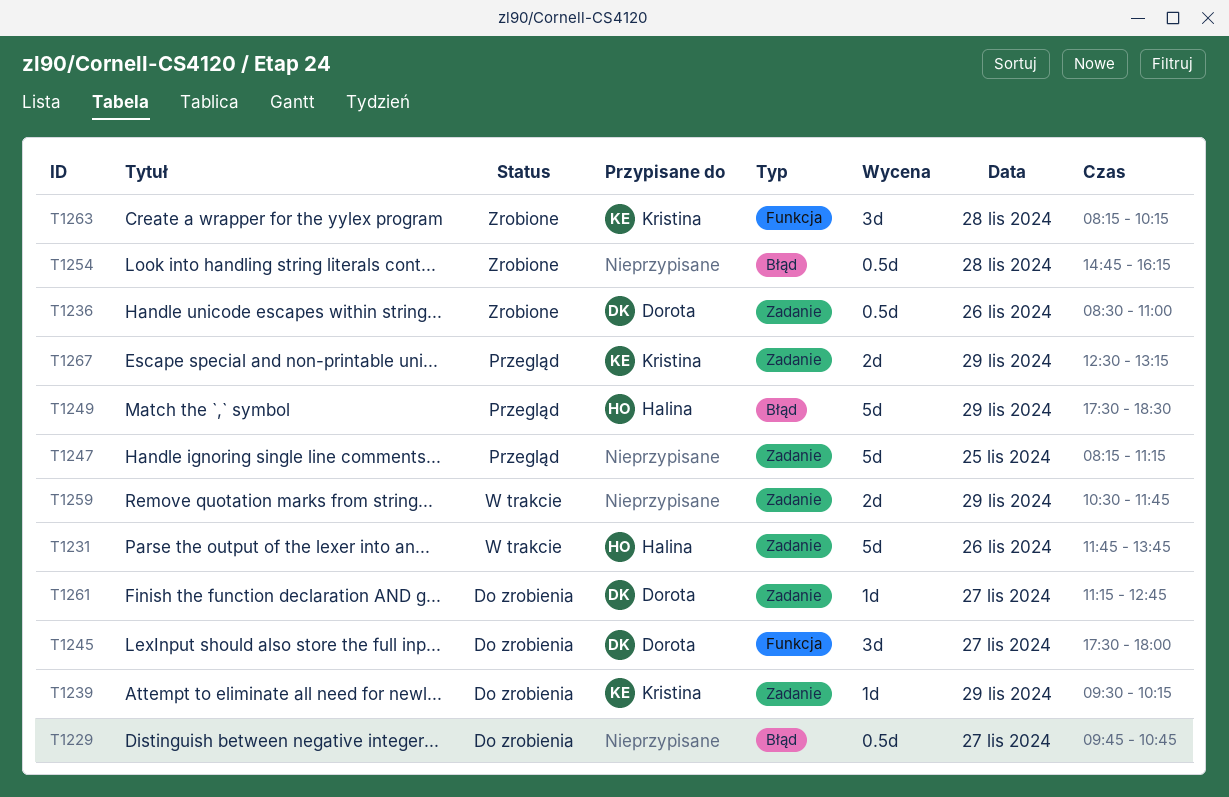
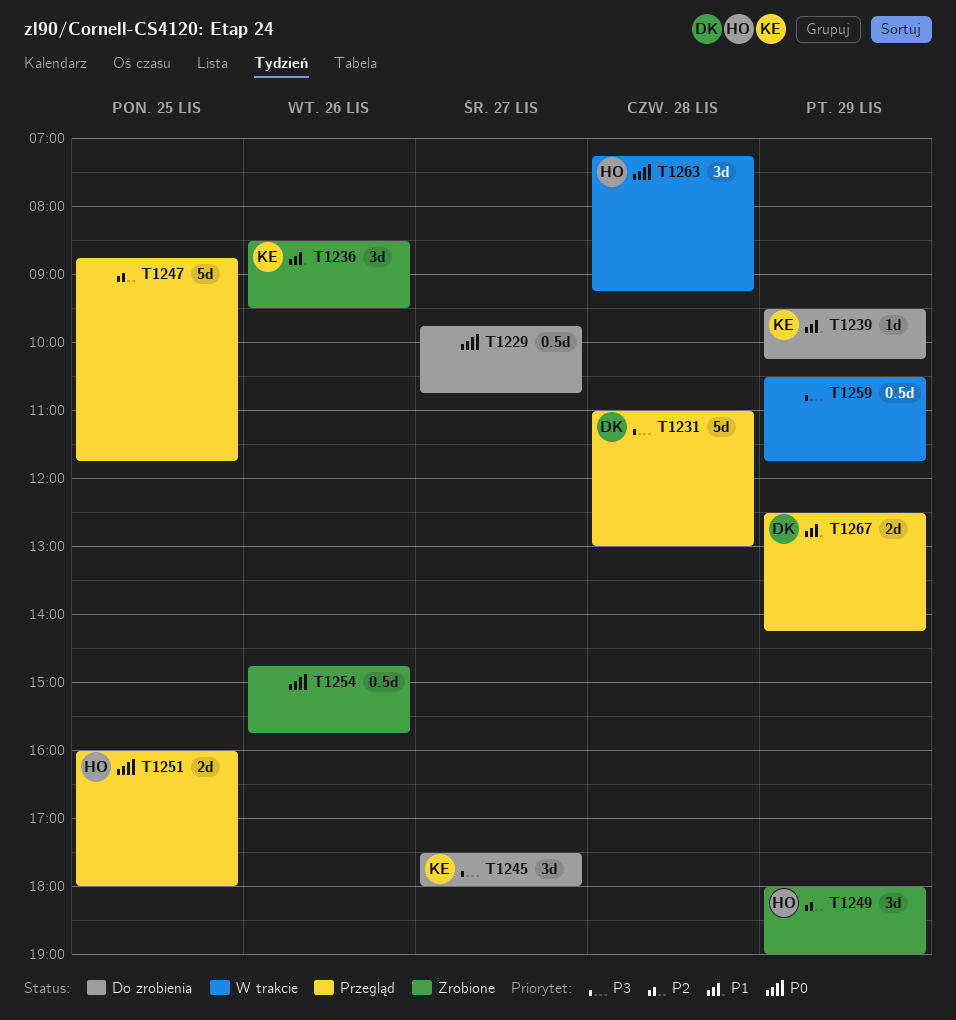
T1231, status: W trakcie -> Przegląd
T1231, owner: Halina -> Dorota
T1231, day: Nov 26 -> Nov 28
T1231, begins: 11:45 -> 11:00
T1231, ends: 13:45 -> 13:00
T1236, owner: Dorota -> Kristina
T1236, estimate: 0.5d -> 3d
T1236, ends: 11:00 -> 09:30
T1245, owner: Dorota -> Kristina
T1247, begins: 08:15 -> 08:45
T1247, ends: 11:15 -> 11:45
T1249, status: Przegląd -> Zrobione
T1249, estimate: 5d -> 3d
T1249, begins: 17:30 -> 18:00
T1249, ends: 18:30 -> 19:00
T1251: none -> present
T1254, day: Nov 28 -> Nov 26
T1254, ends: 16:15 -> 15:45
T1259, estimate: 2d -> 0.5d
T1261: present -> none
T1263, status: Zrobione -> W trakcie
T1263, owner: Kristina -> Halina
T1263, begins: 08:15 -> 07:15
T1263, ends: 10:15 -> 09:15
T1267, owner: Kristina -> Dorota
T1267, ends: 13:15 -> 14:15

